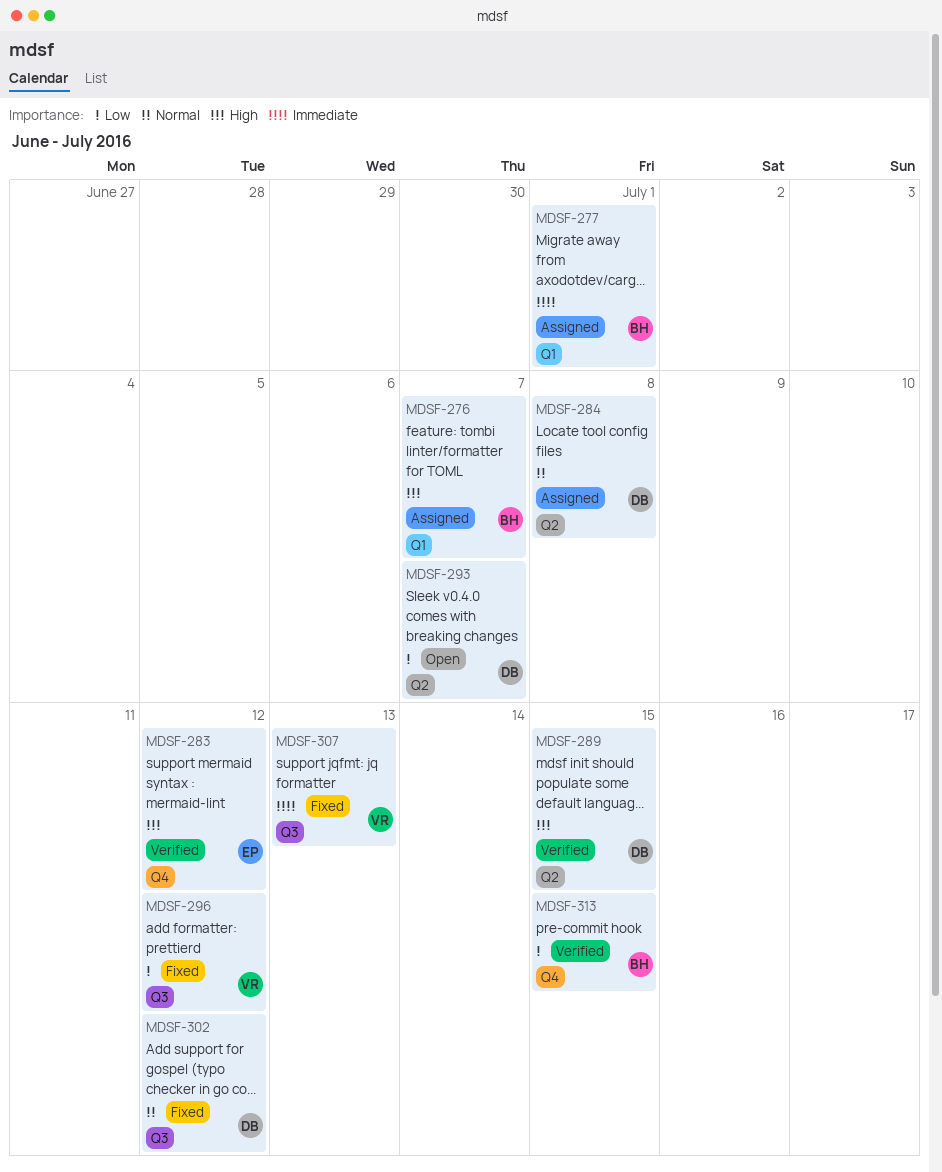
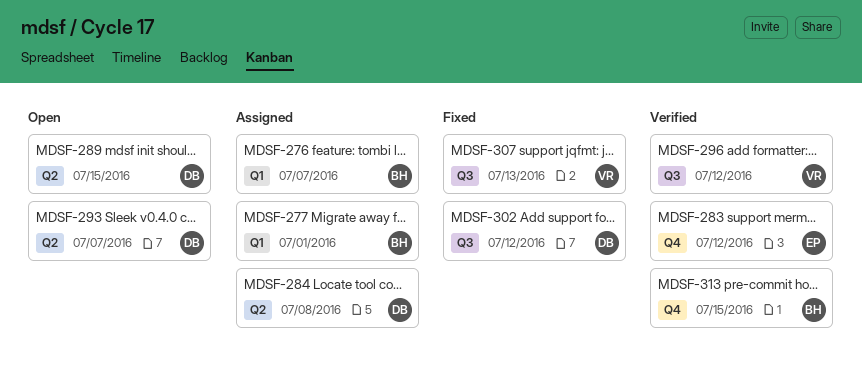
MDSF-289, status: Verified -> Open
MDSF-296, status: Fixed -> Verified

